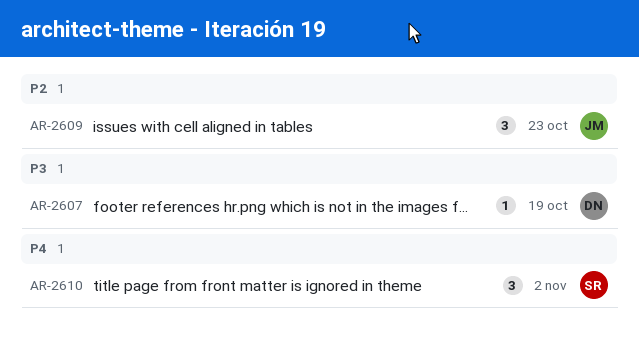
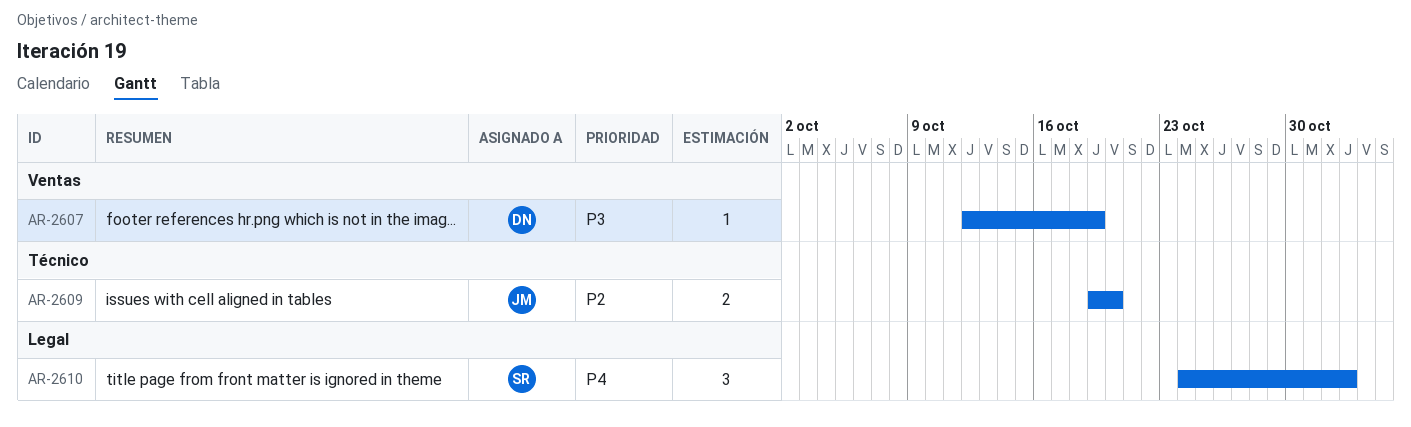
AR-2609, estimate: 3 -> 2
AR-2609, due: Oct 23 -> Oct 20

